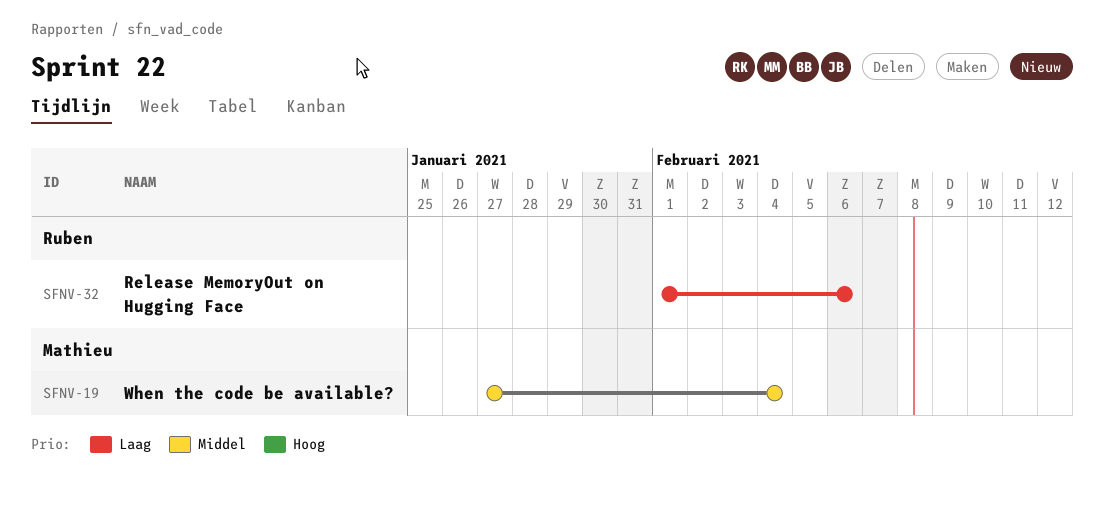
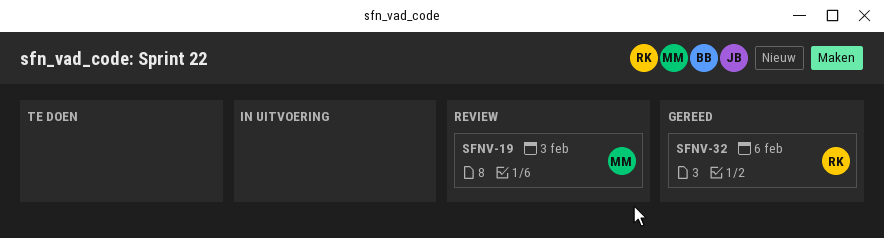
SFNV-19, due: Feb 4 -> Feb 3

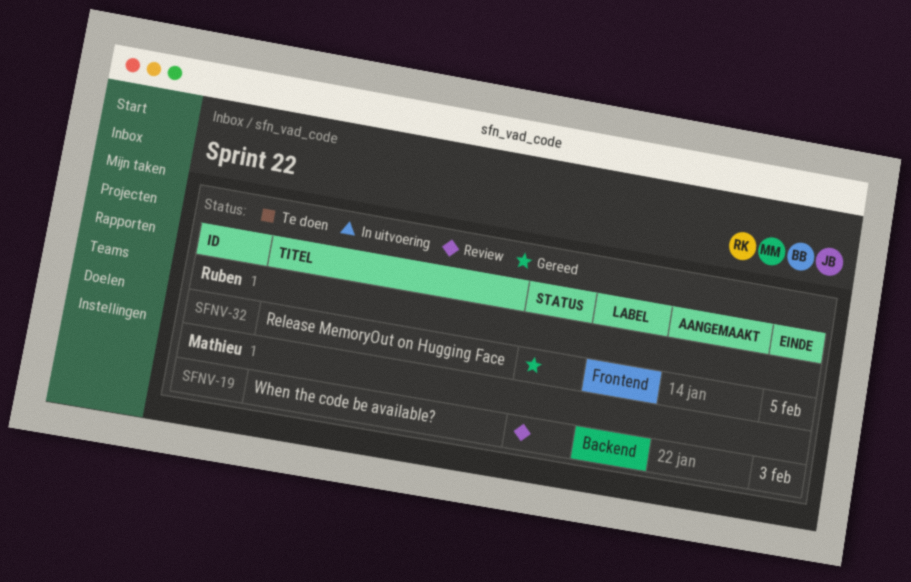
SFNV-32, due: Feb 6 -> Feb 5

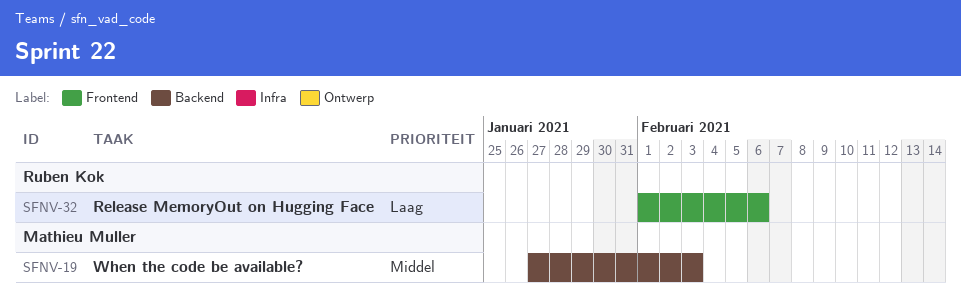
SFNV-32, due: Feb 5 -> Feb 6

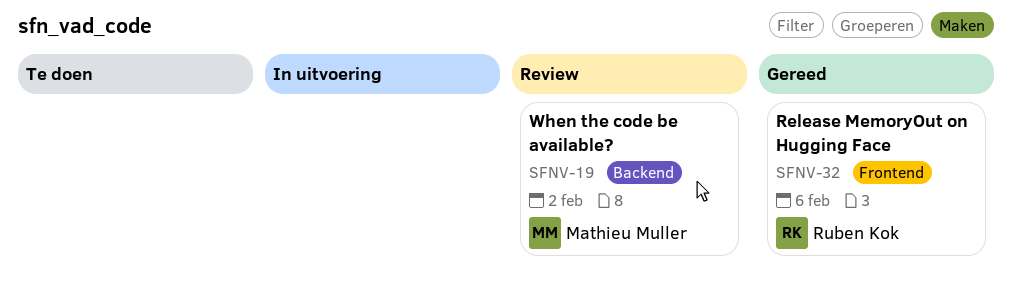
SFNV-19, due: Feb 3 -> Feb 2

